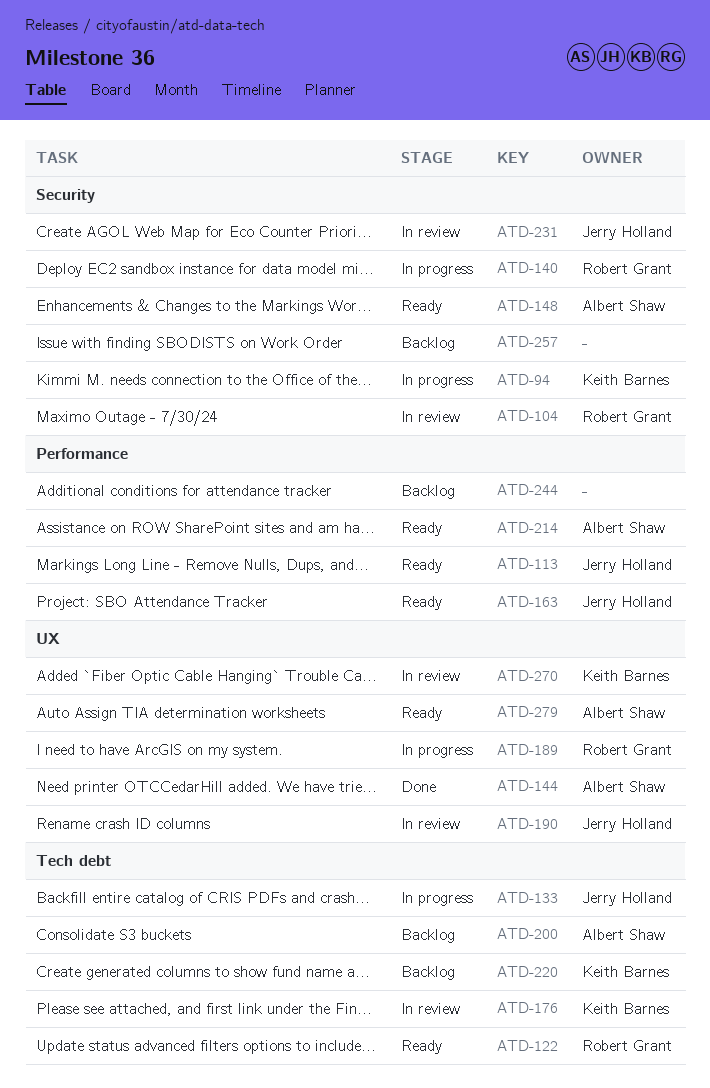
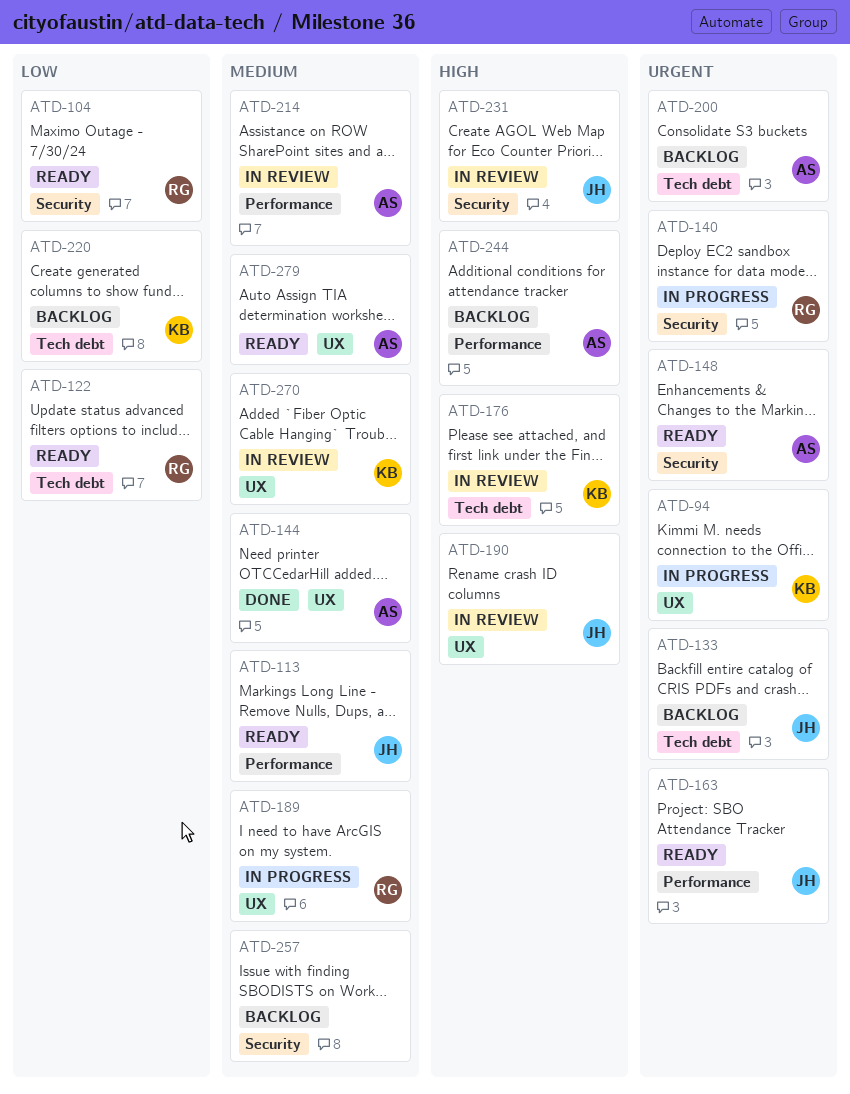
ATD-94, label: Security -> UX
ATD-104, status: In review -> Ready
ATD-133, status: In progress -> Backlog
ATD-214, status: Ready -> In review
ATD-244, owner: none -> Albert Shaw

